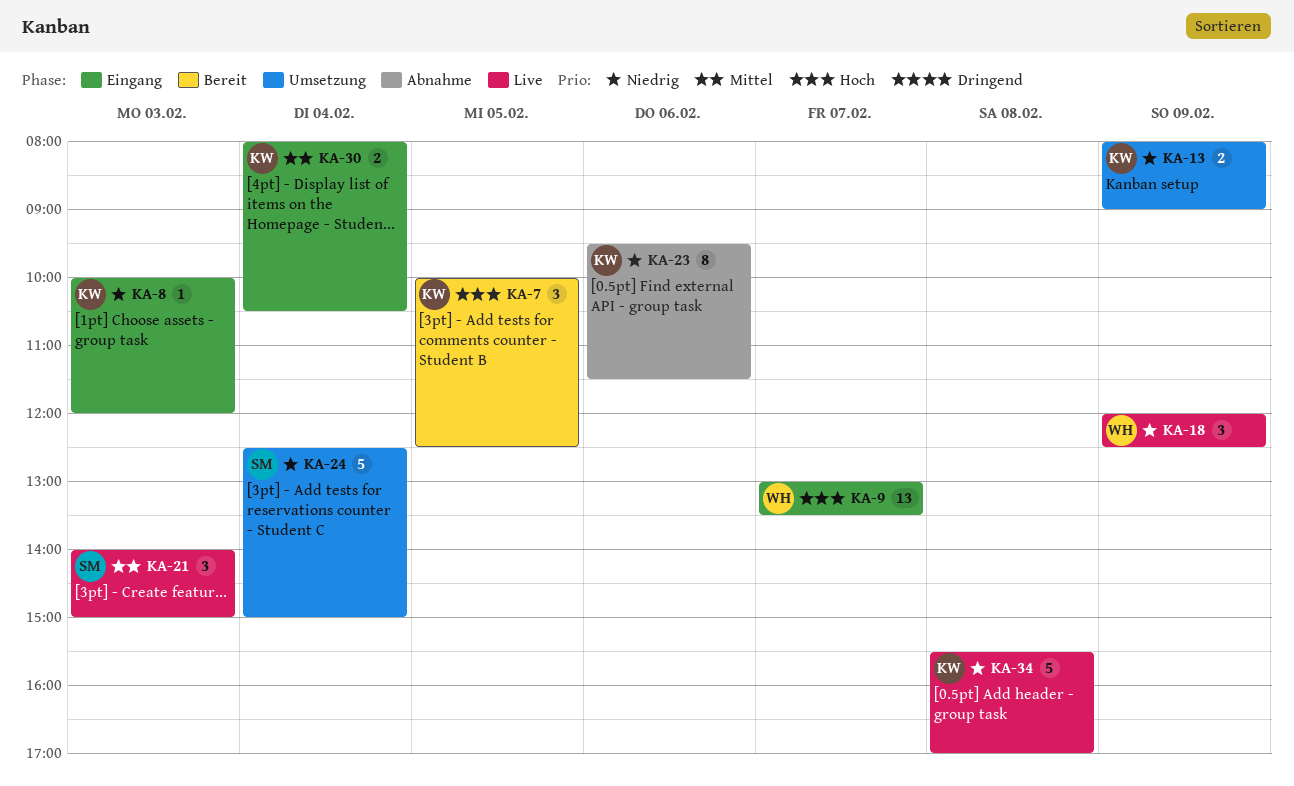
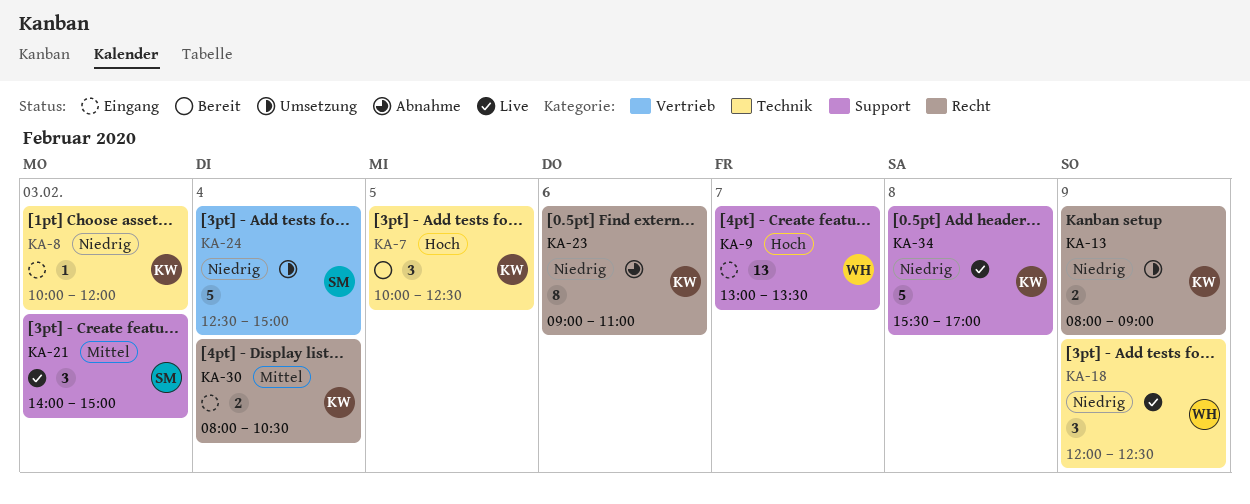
KA-23, begins: 09:30 -> 09:00
KA-23, ends: 11:30 -> 11:00

